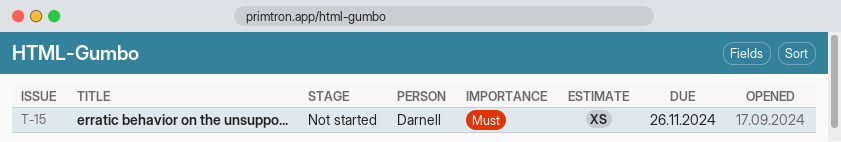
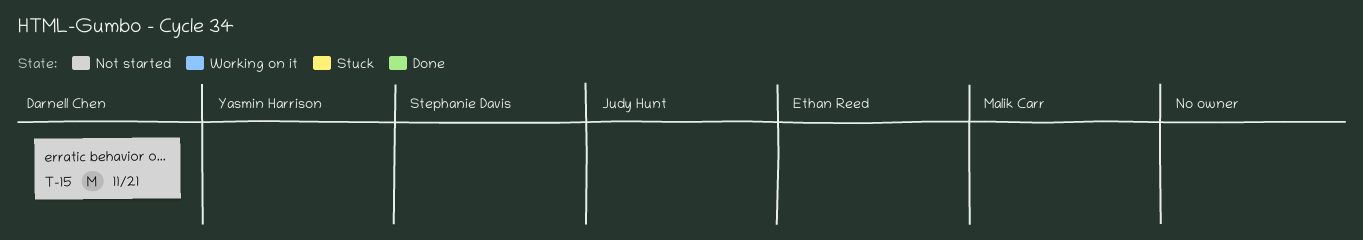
T-15, estimate: XS -> M
T-15, due: Nov 26 -> Nov 21

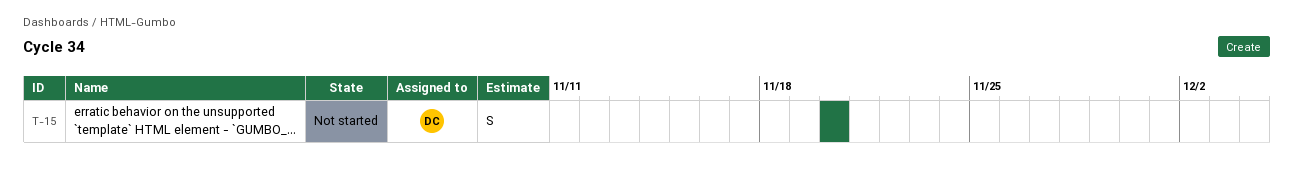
T-15, estimate: M -> S
T-15, due: Nov 21 -> Nov 20

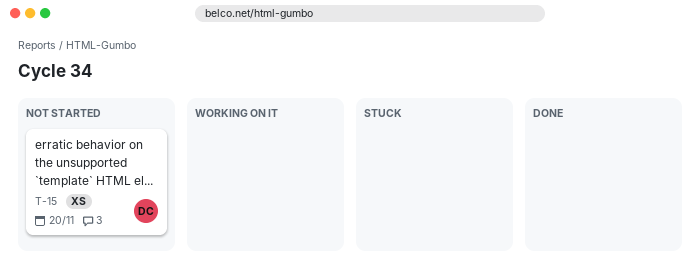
T-15, estimate: S -> XS

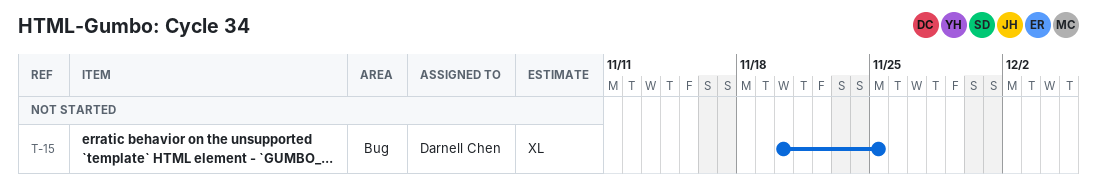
T-15, estimate: XS -> XL
T-15, due: Nov 20 -> Nov 25

